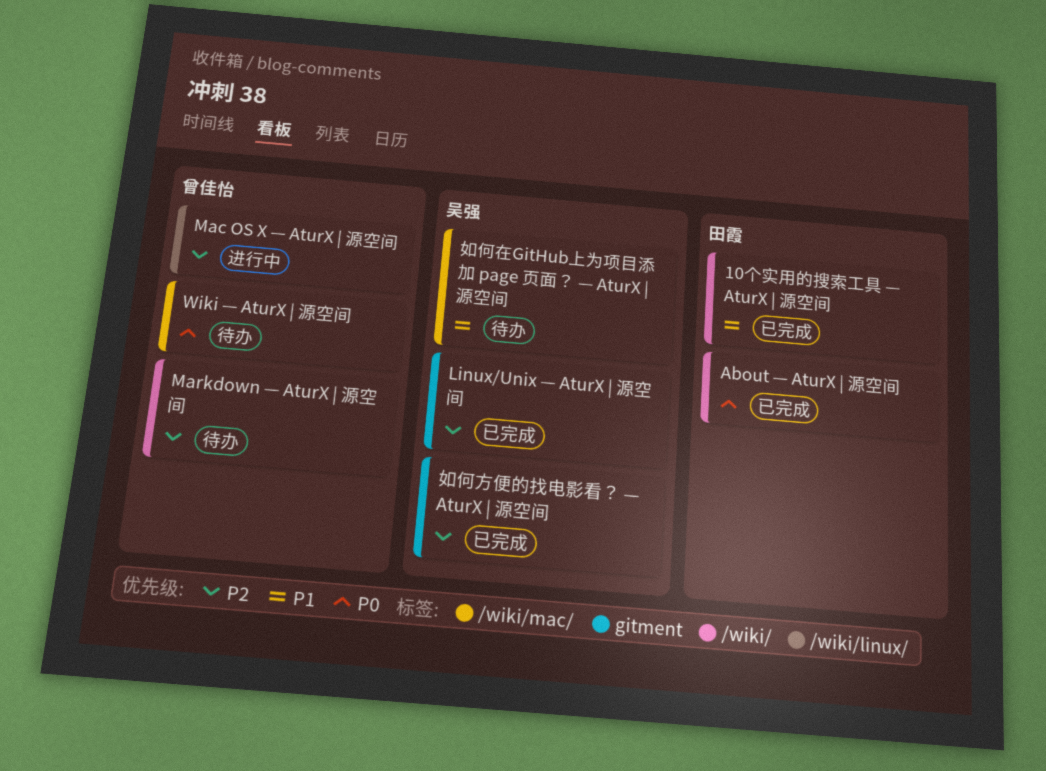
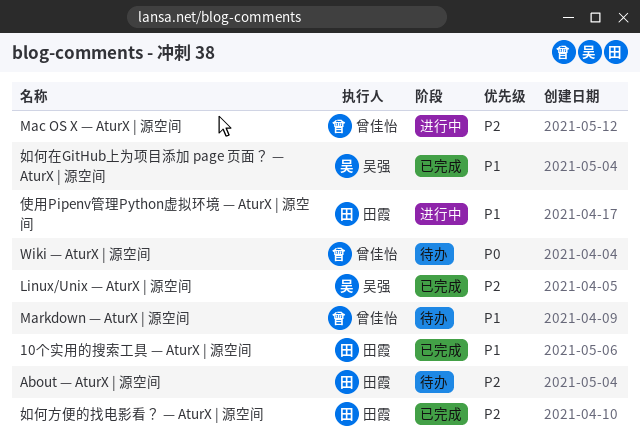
About — AturX | 源空间, status: 已完成 -> 待办
About — AturX | 源空间, priority: P0 -> P2
Markdown — AturX | 源空间, priority: P2 -> P1
使用Pipenv管理Python虚拟环境 — AturX | 源空间: none -> present
如何在GitHub上为项目添加 page 页面？ — AturX | 源空间, status: 待办 -> 已完成
如何方便的找电影看？ — AturX | 源空间, owner: 吴强 -> 田霞

